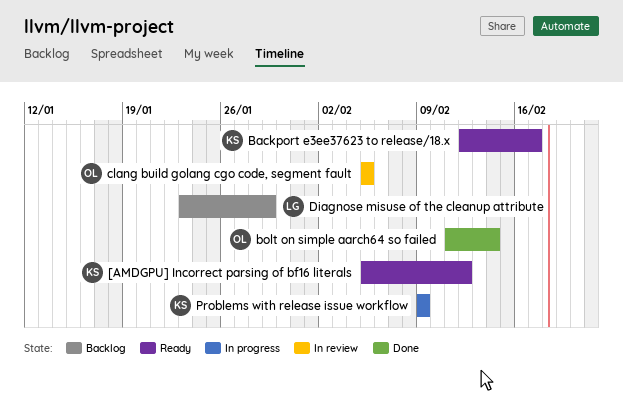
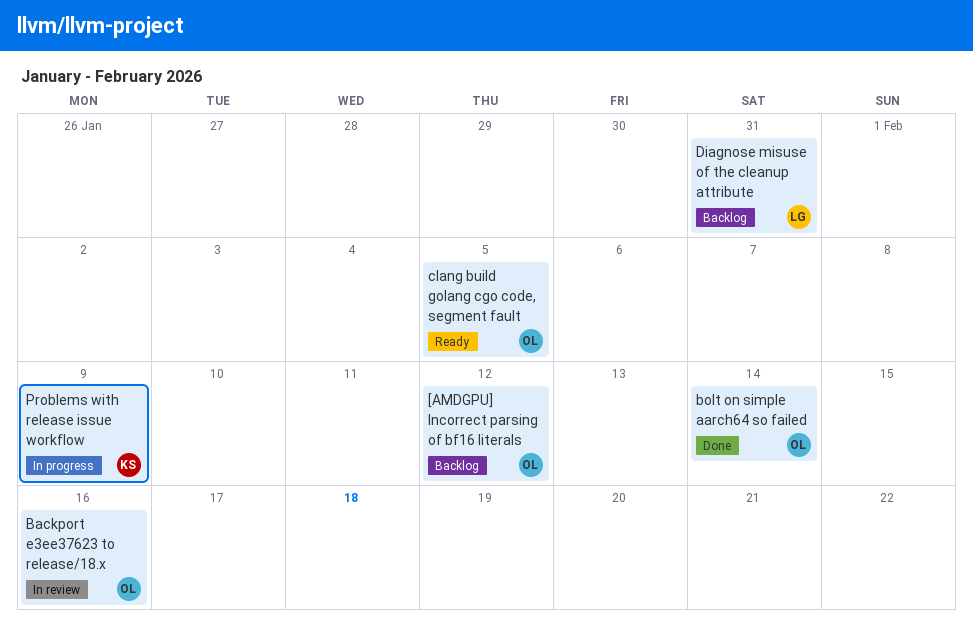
[AMDGPU] Incorrect parsing of bf16 literals, status: Ready -> Backlog
[AMDGPU] Incorrect parsing of bf16 literals, owner: KS -> OL
Backport e3ee37623 to release/18.x, status: Ready -> In review
Backport e3ee37623 to release/18.x, owner: KS -> OL
Backport e3ee37623 to release/18.x, due: Feb 17 -> Feb 16
clang build golang cgo code, segment fault, status: In review -> Ready
Diagnose misuse of the cleanup attribute, due: Jan 29 -> Jan 31

